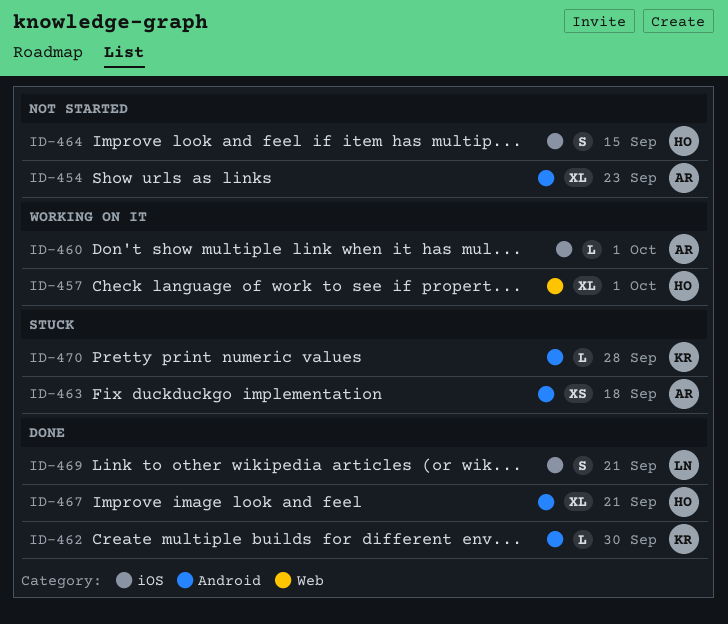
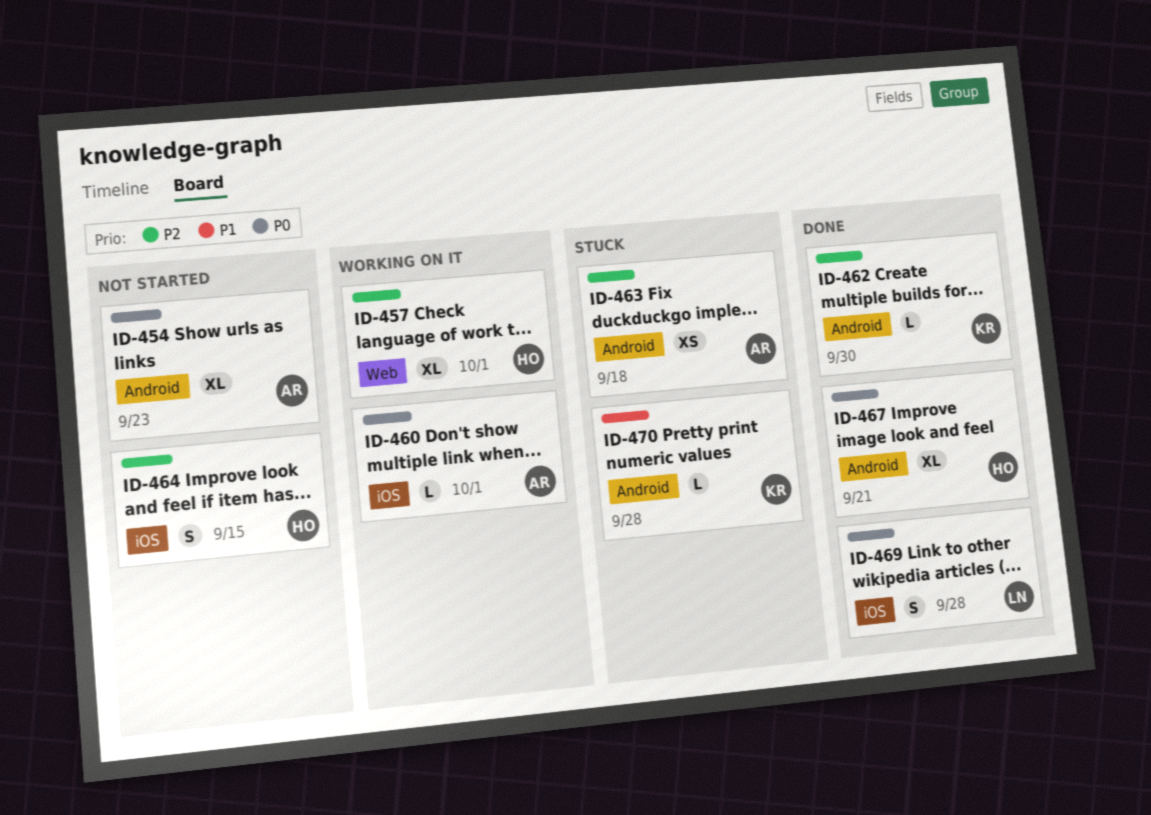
ID-469, due: Sep 21 -> Sep 28

